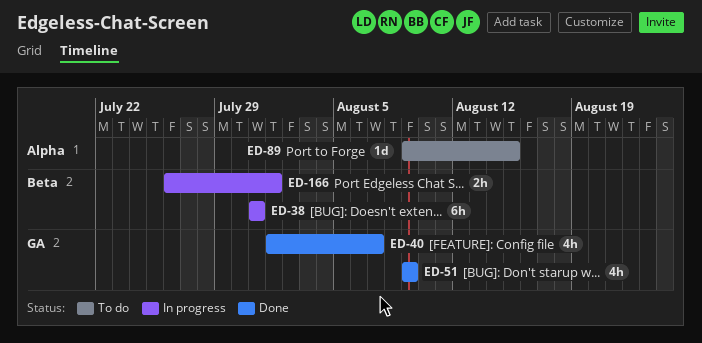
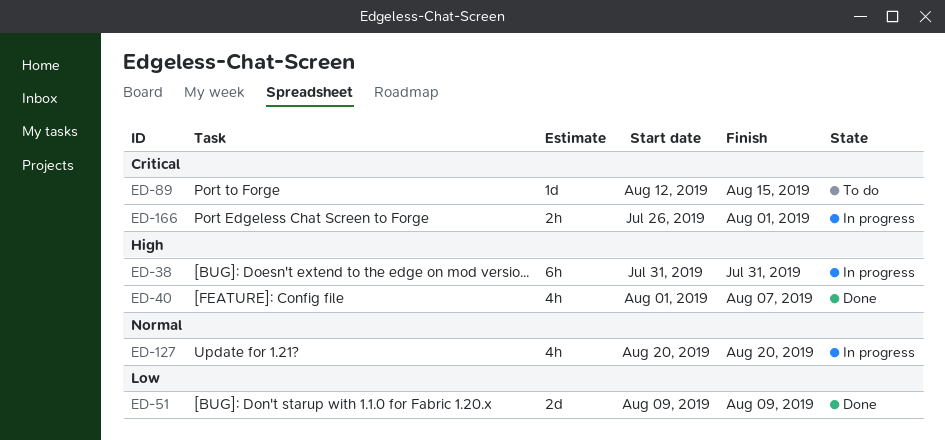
ED-51, estimate: 4h -> 2d
ED-89, start: Aug 9 -> Aug 12
ED-127: none -> present

